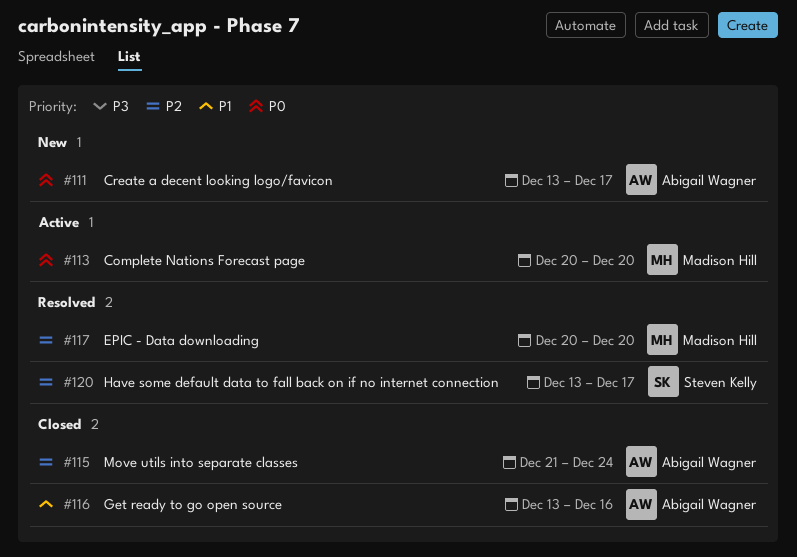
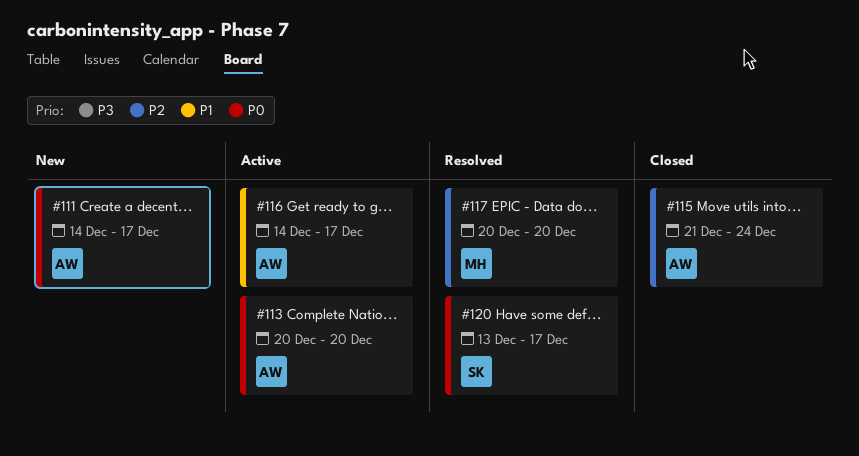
#111, start: Dec 13 -> Dec 14
#113, owner: Madison Hill -> Abigail Wagner
#116, status: Closed -> Active
#116, start: Dec 13 -> Dec 14
#116, due: Dec 16 -> Dec 17
#120, priority: P2 -> P0

